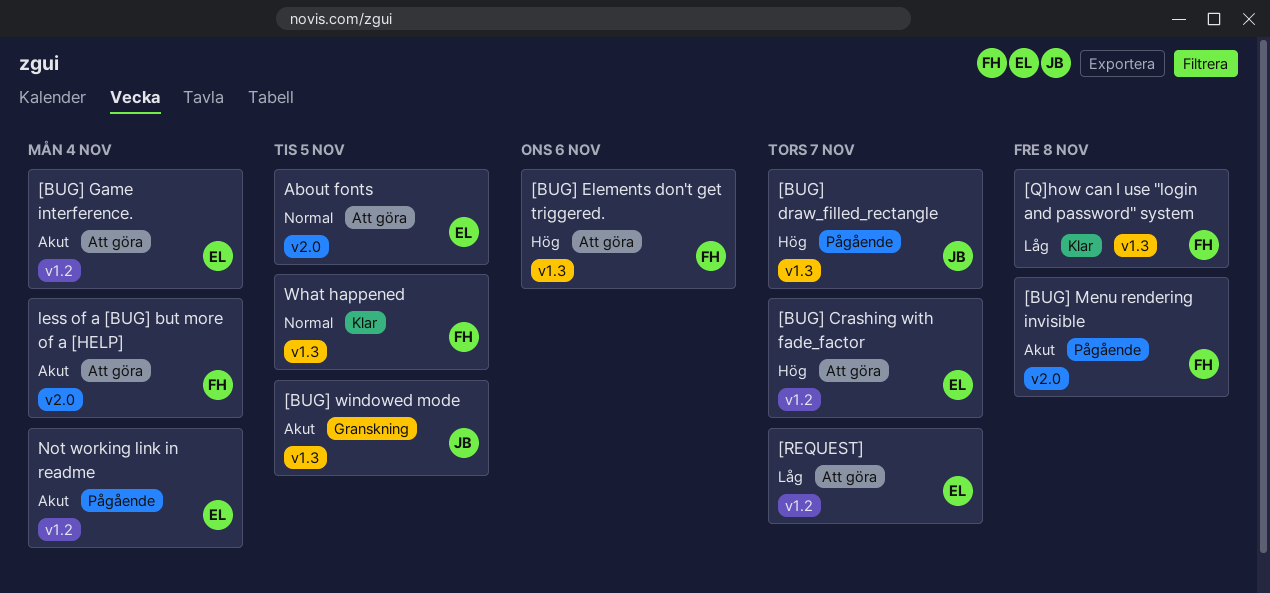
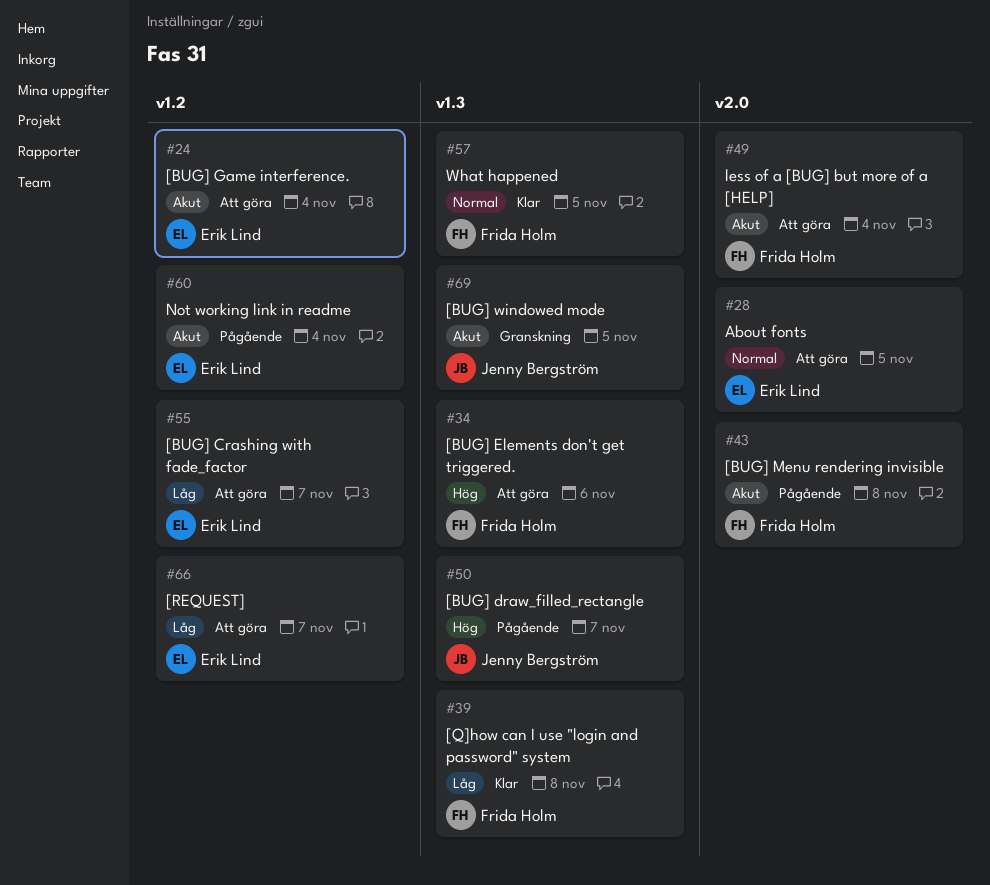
[BUG] Crashing with fade_factor, priority: Hög -> Låg

